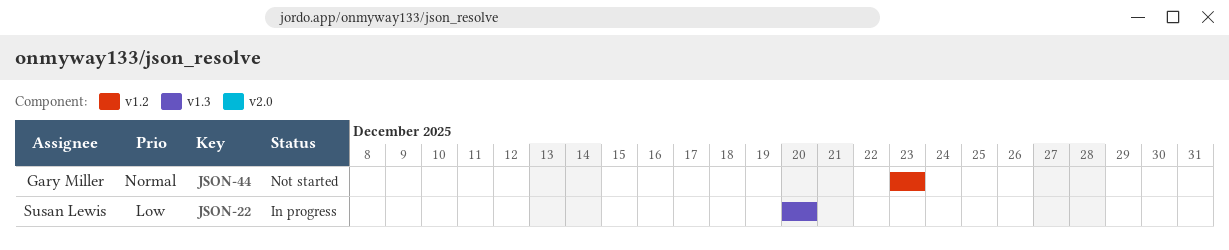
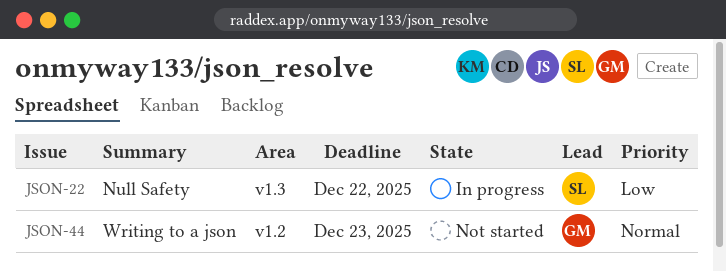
JSON-22, due: Dec 20 -> Dec 22

